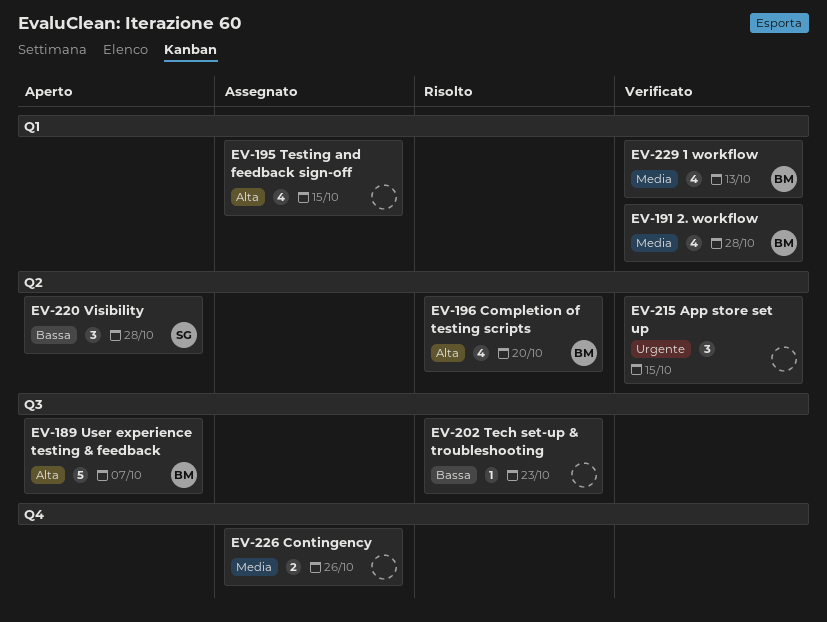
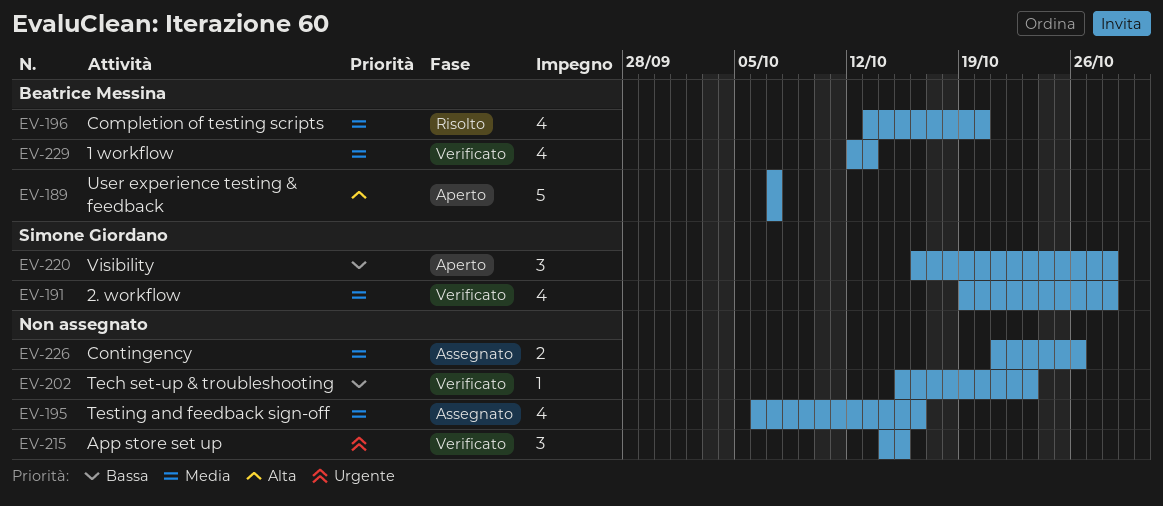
EV-191, owner: Beatrice Messina -> Simone Giordano
EV-195, priority: Alta -> Media
EV-195, due: Oct 15 -> Oct 16
EV-196, priority: Alta -> Media
EV-202, status: Risolto -> Verificato

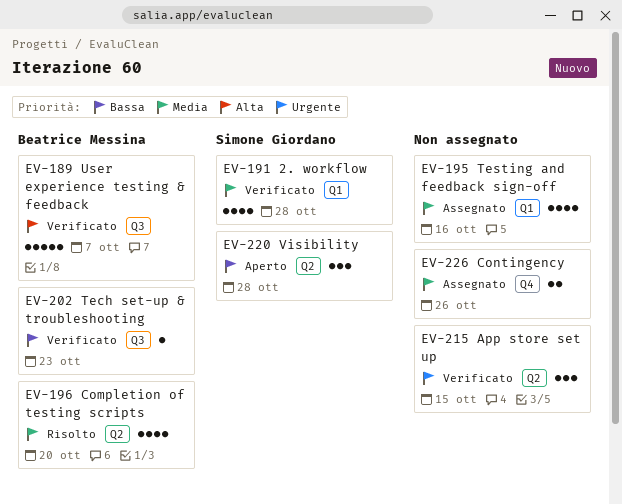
EV-189, status: Aperto -> Verificato
EV-202, owner: none -> Beatrice Messina
EV-229: present -> none

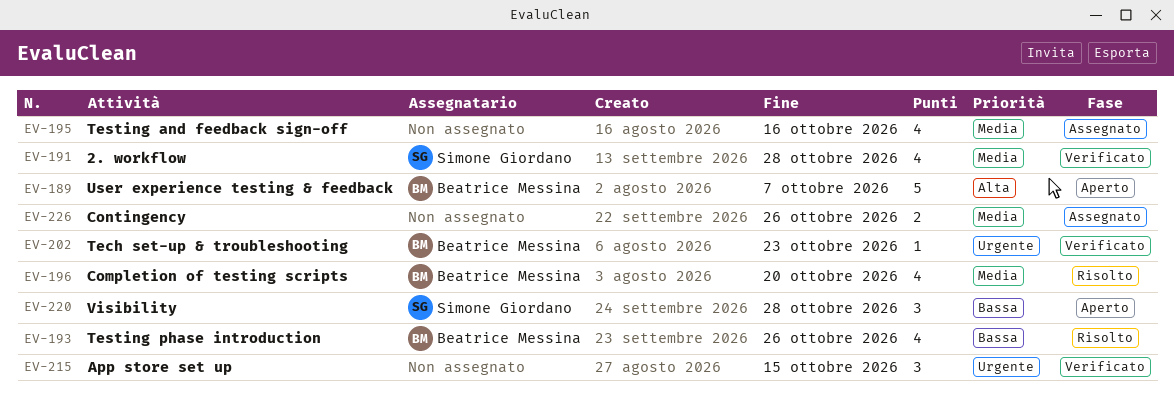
EV-189, status: Verificato -> Aperto
EV-193: none -> present
EV-202, priority: Bassa -> Urgente

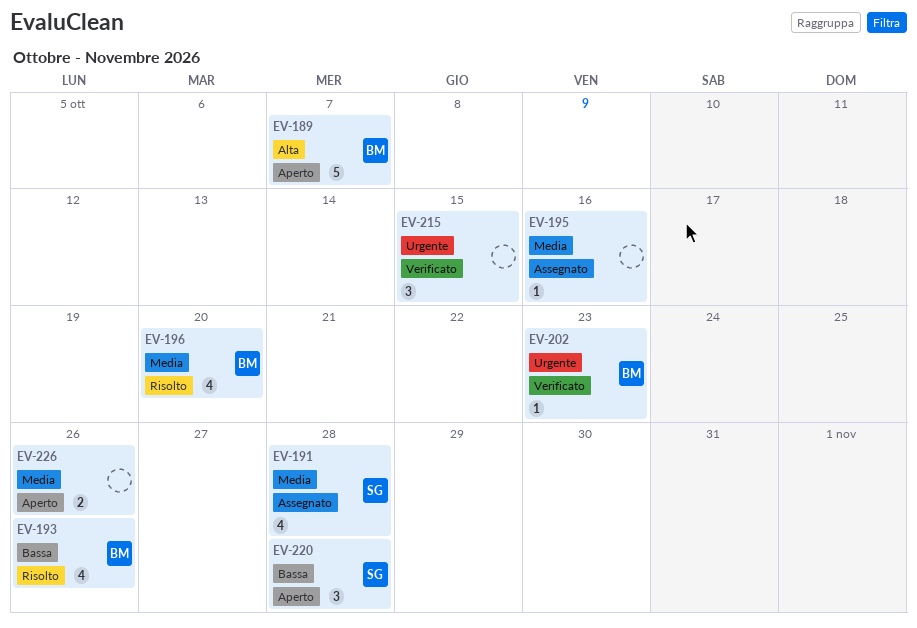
EV-191, status: Verificato -> Assegnato
EV-195, estimate: 4 -> 1
EV-226, status: Assegnato -> Aperto

